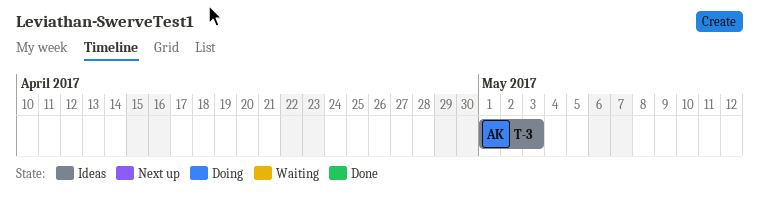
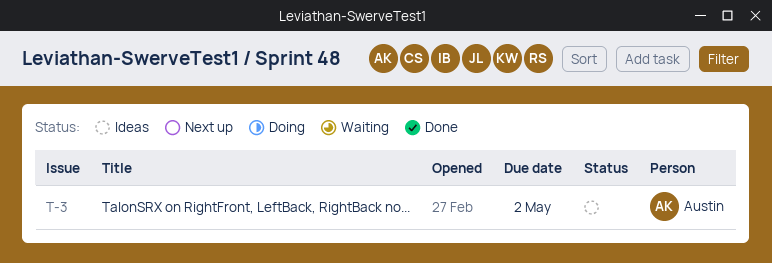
T-3, due: May 3 -> May 2

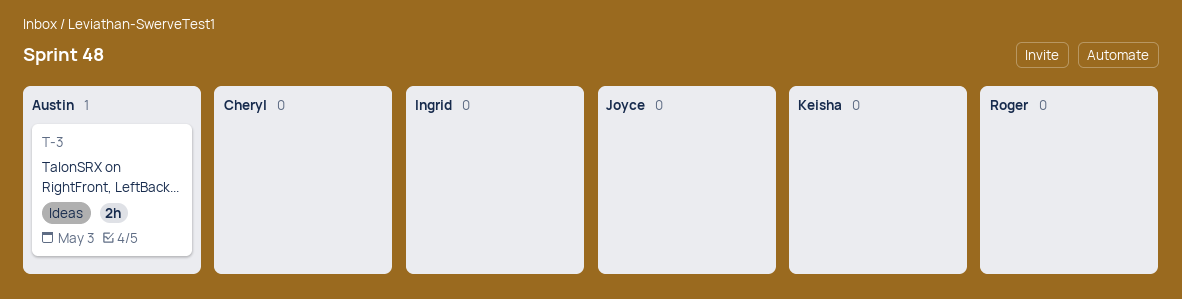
T-3, due: May 2 -> May 3

